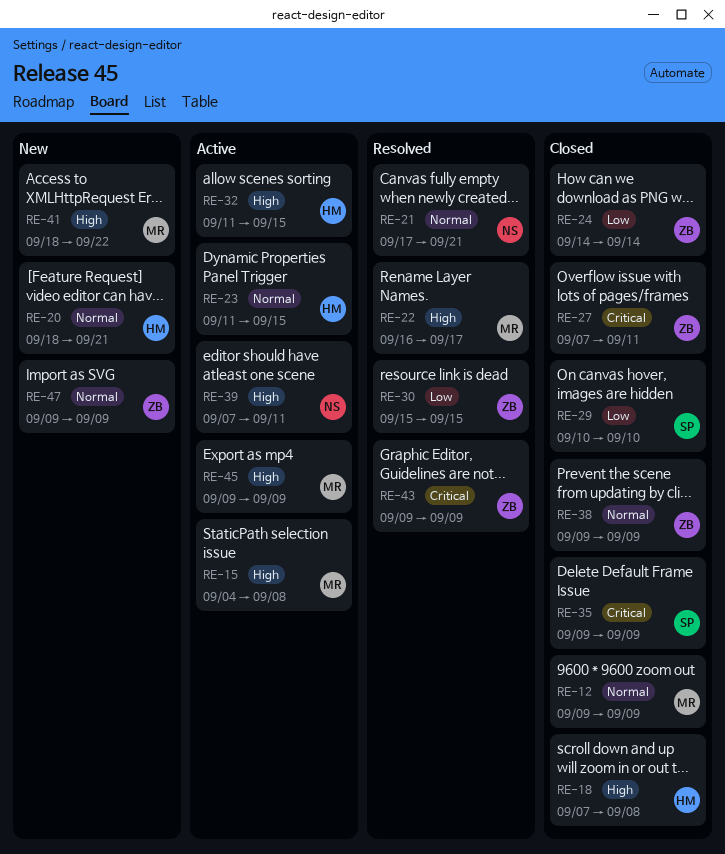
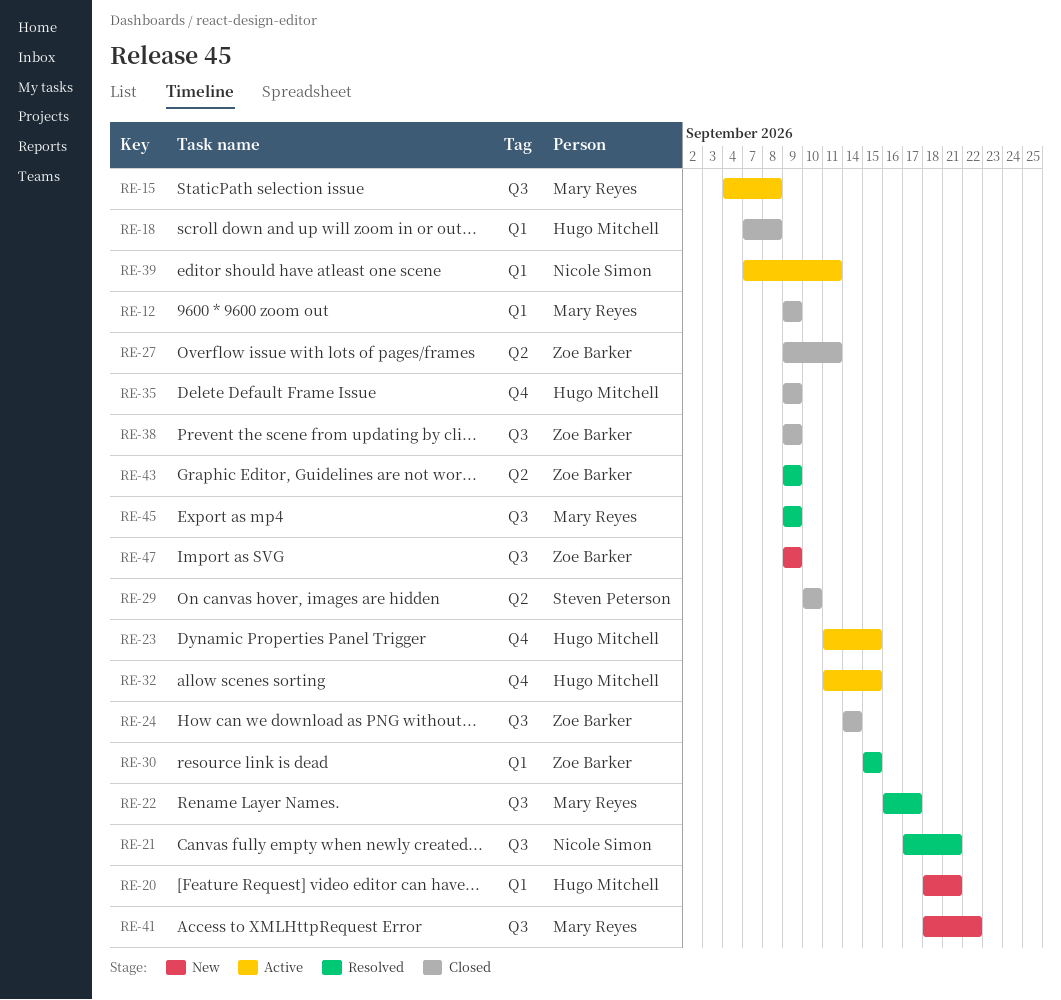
RE-27, start: Sep 7 -> Sep 9
RE-35, owner: Steven Peterson -> Hugo Mitchell
RE-45, status: Active -> Resolved

